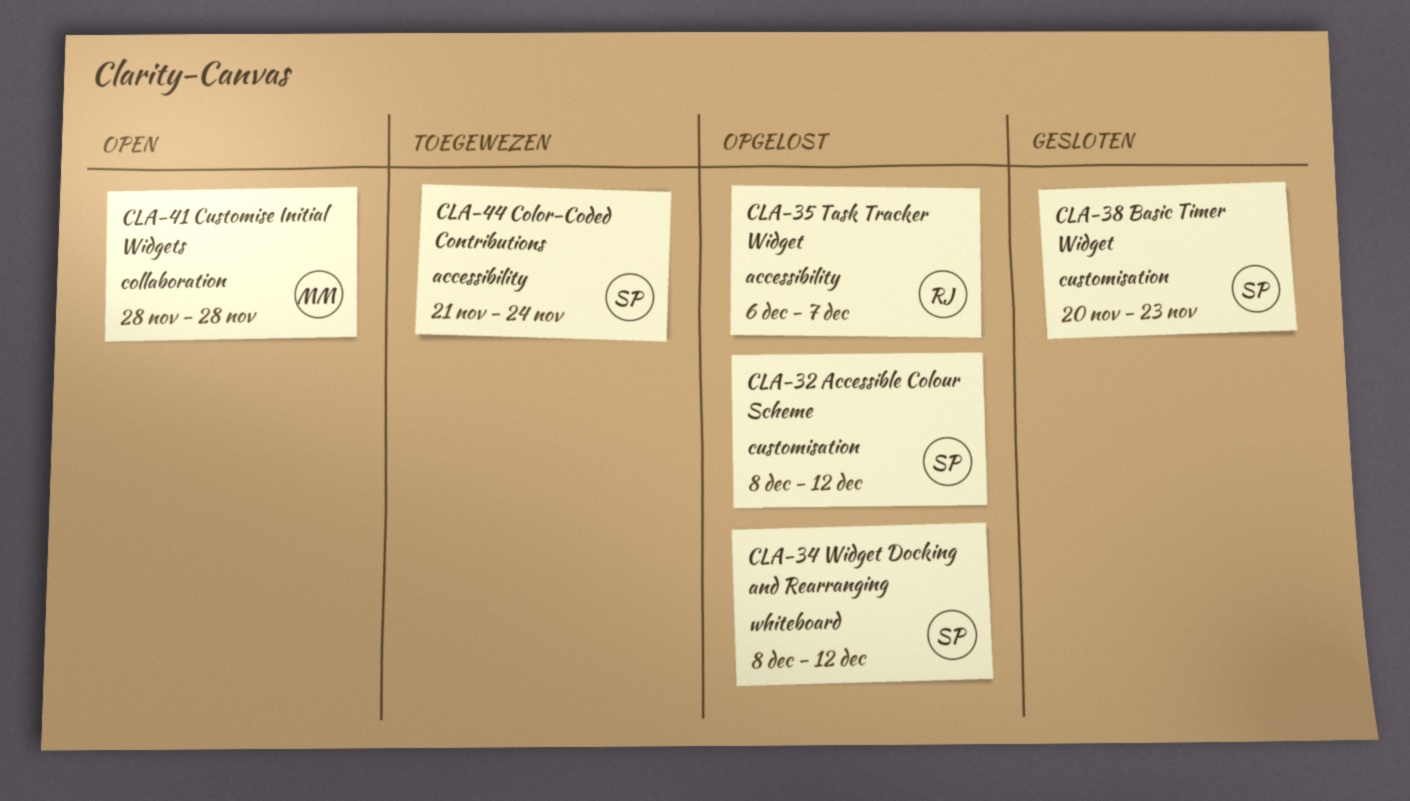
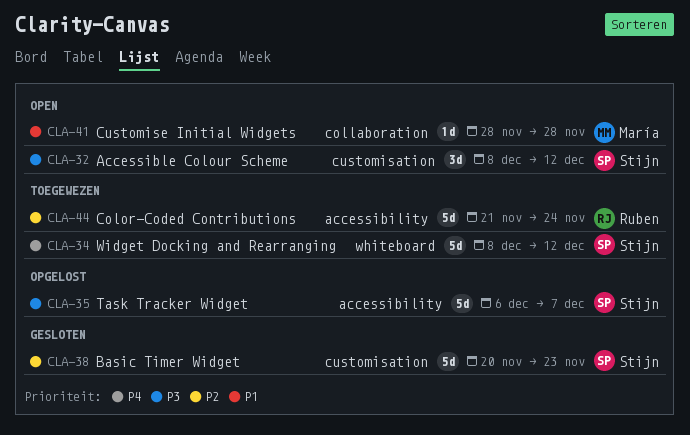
CLA-32, status: Opgelost -> Open
CLA-34, status: Opgelost -> Toegewezen
CLA-35, owner: Ruben -> Stijn
CLA-44, owner: Stijn -> Ruben

